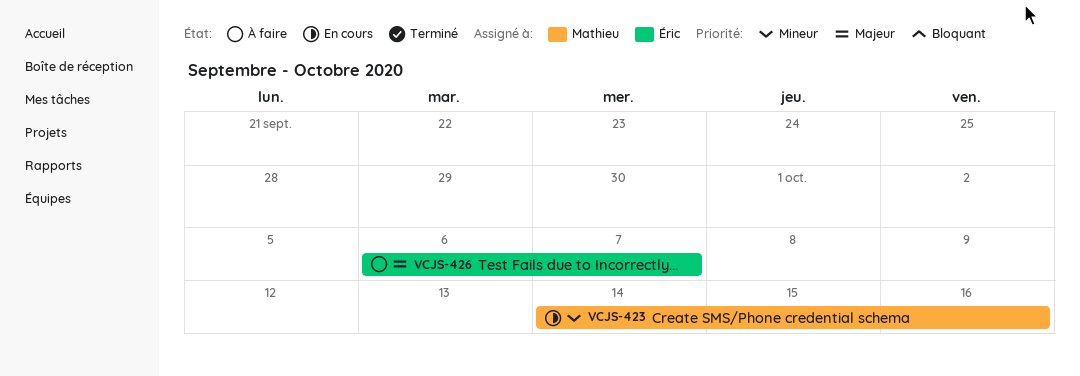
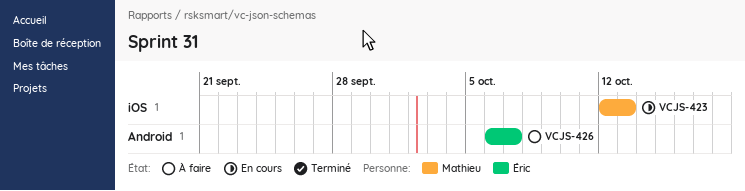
VCJS-423, start: Oct 14 -> Oct 12
VCJS-423, due: Oct 16 -> Oct 13

